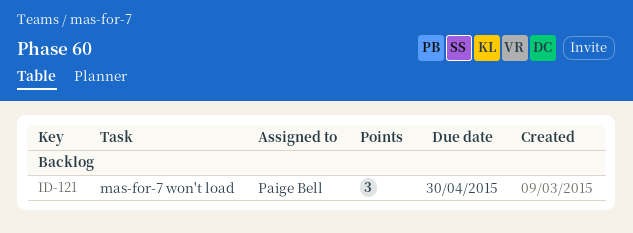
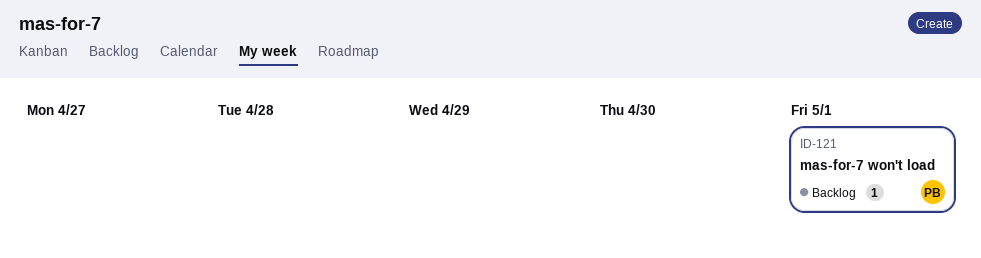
ID-121, estimate: 3 -> 1
ID-121, due: Apr 30 -> May 1

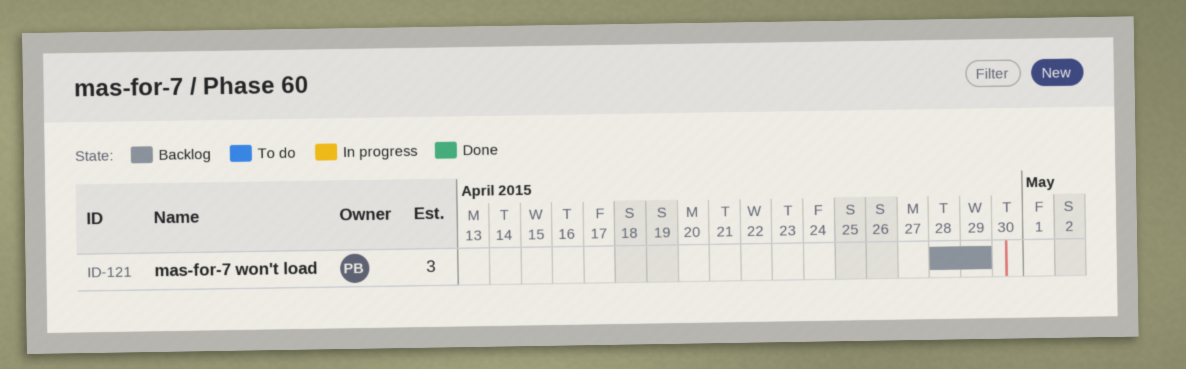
ID-121, estimate: 1 -> 3
ID-121, due: May 1 -> Apr 29

